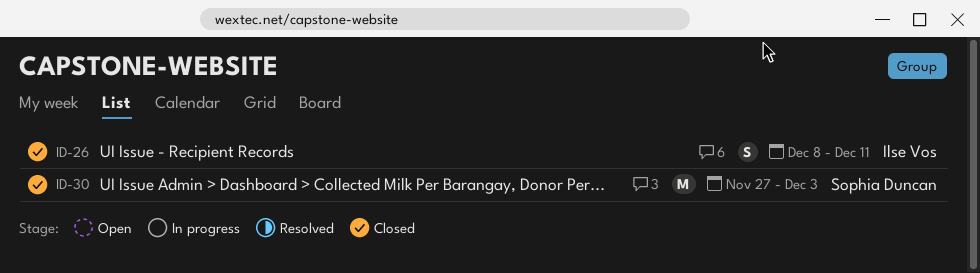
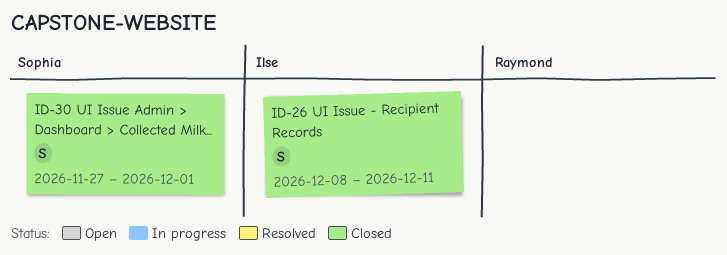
ID-30, estimate: M -> S
ID-30, due: Dec 3 -> Dec 1

